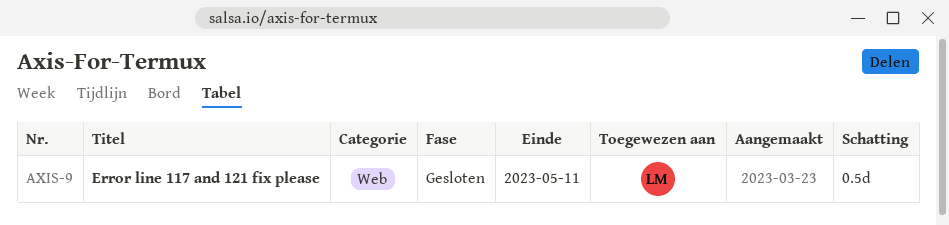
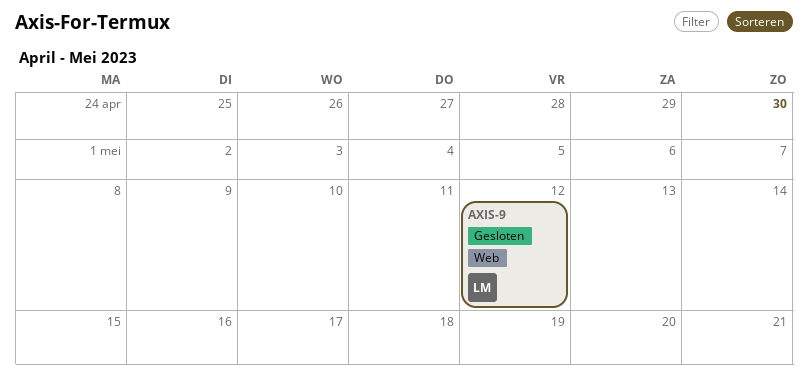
AXIS-9, due: May 11 -> May 12

